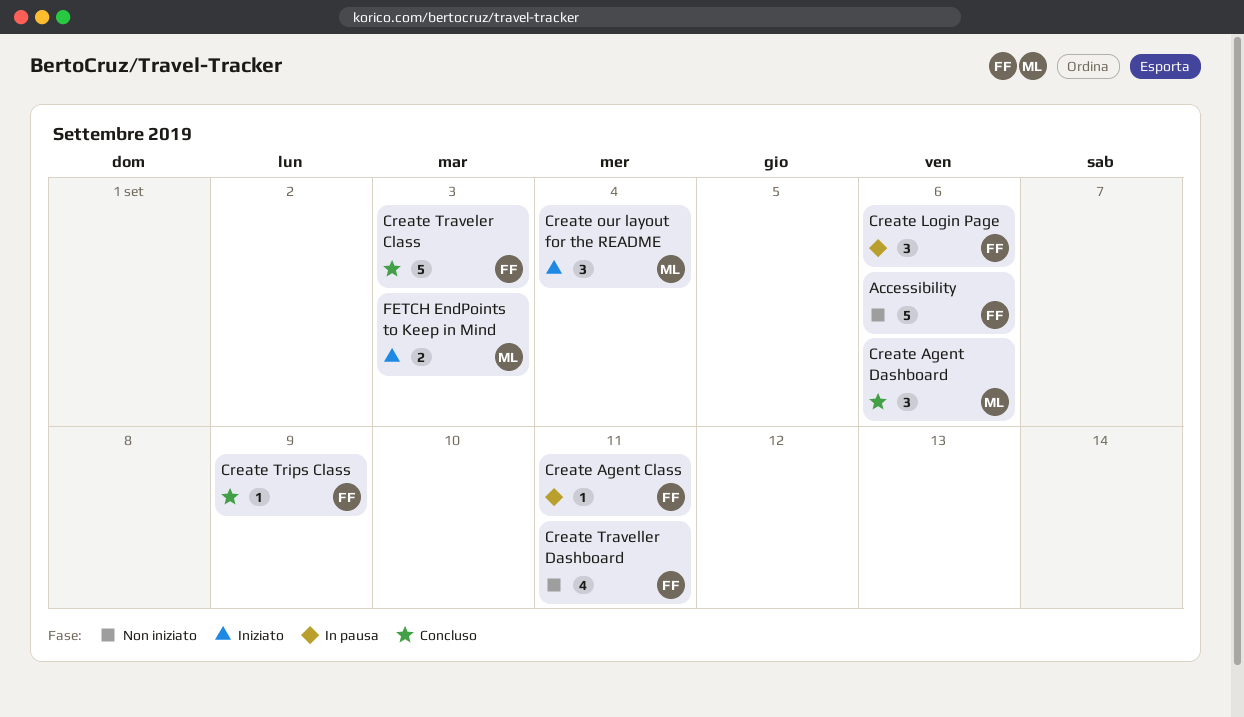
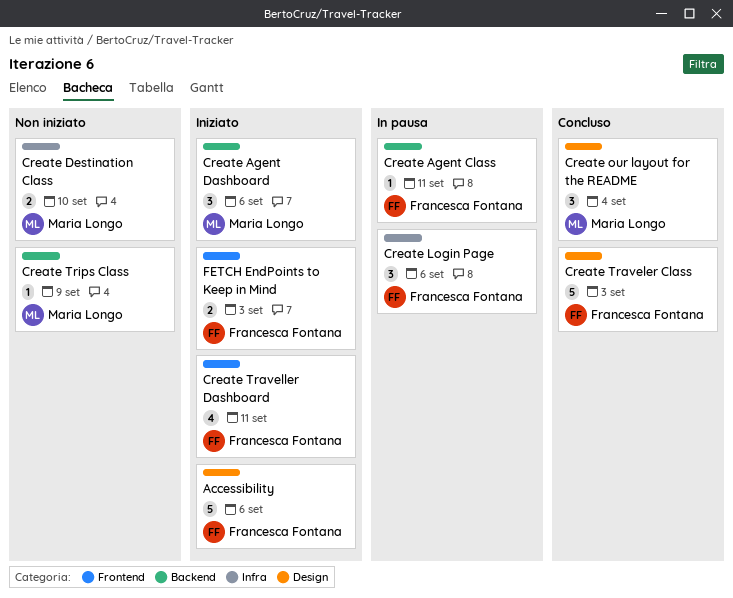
Accessibility, status: Non iniziato -> Iniziato
Create Agent Dashboard, status: Concluso -> Iniziato
Create Destination Class: none -> present
Create our layout for the README, status: Iniziato -> Concluso
Create Traveller Dashboard, status: Non iniziato -> Iniziato
Create Trips Class, status: Concluso -> Non iniziato
Create Trips Class, owner: Francesca Fontana -> Maria Longo
FETCH EndPoints to Keep in Mind, owner: Maria Longo -> Francesca Fontana

